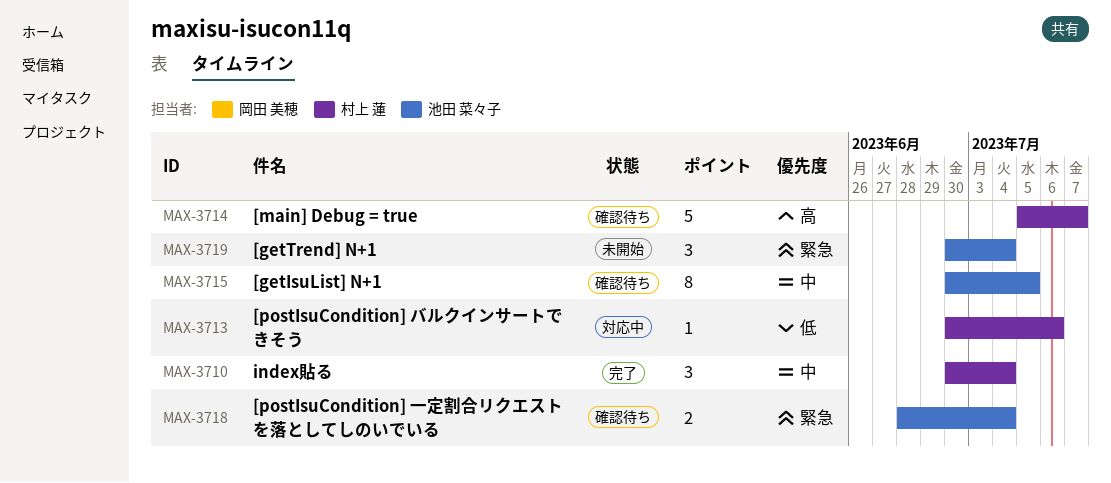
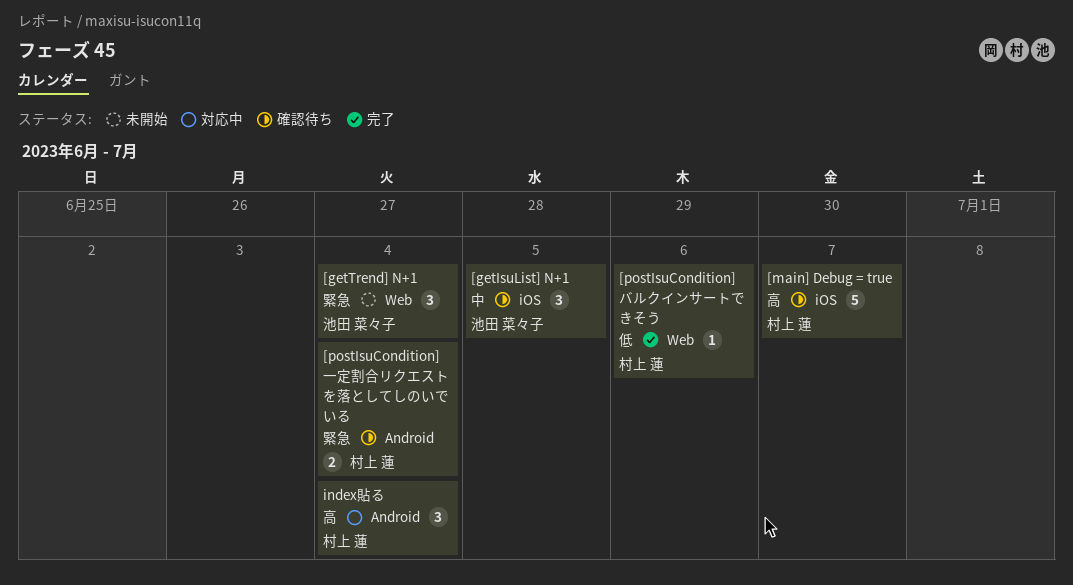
[getIsuList] N+1, estimate: 8 -> 3
[postIsuCondition] バルクインサートできそう, status: 対応中 -> 完了
[postIsuCondition] 一定割合リクエストを落としてしのいでいる, owner: 池田 菜々子 -> 村上 蓮
index貼る, status: 完了 -> 対応中
index貼る, priority: 中 -> 高

